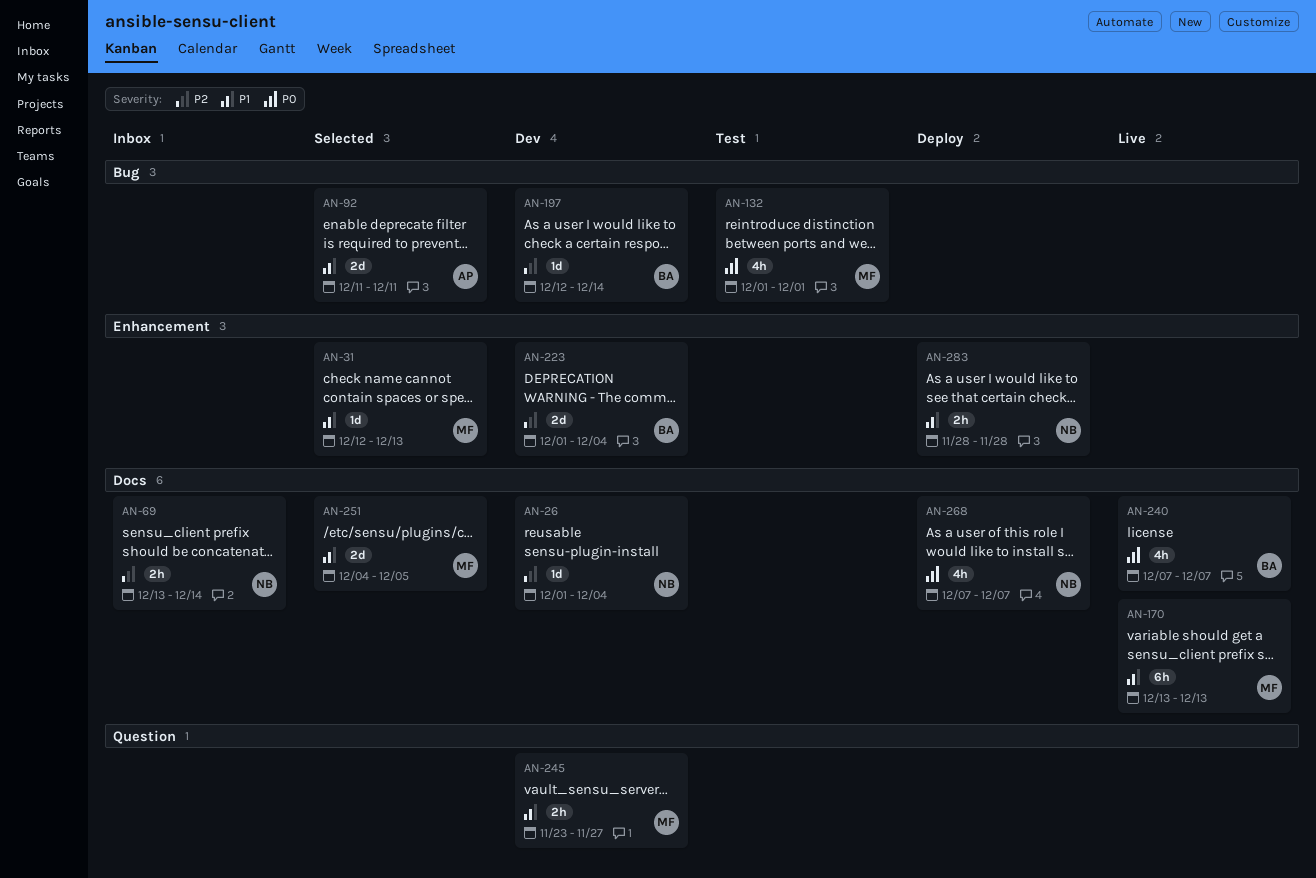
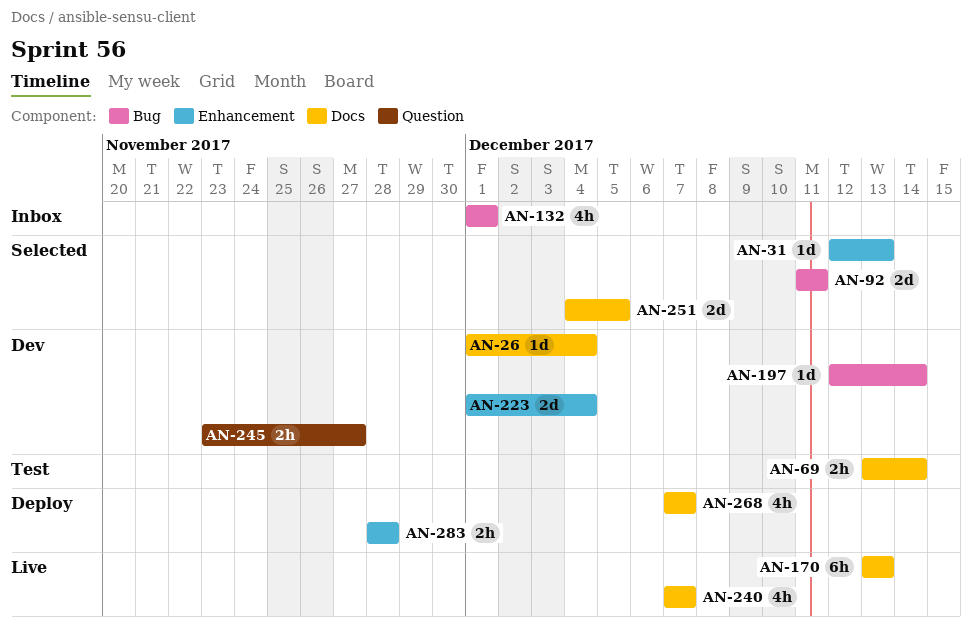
AN-69, status: Inbox -> Test
AN-132, status: Test -> Inbox

